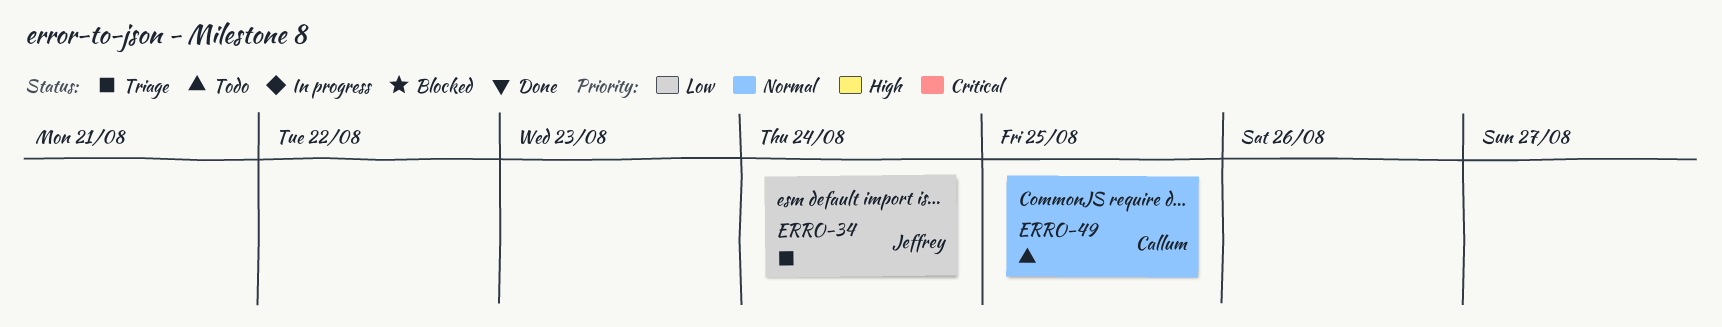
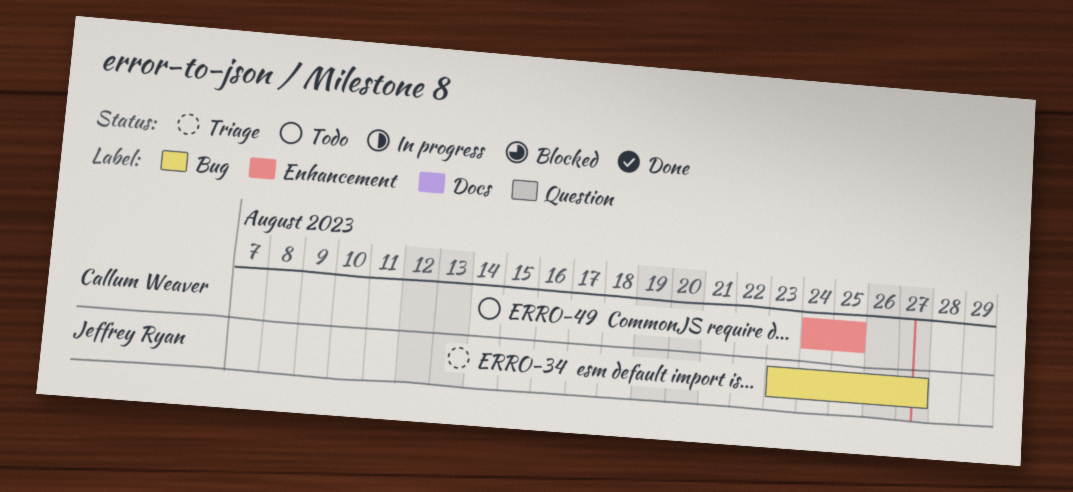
ERRO-34, due: Aug 24 -> Aug 27

